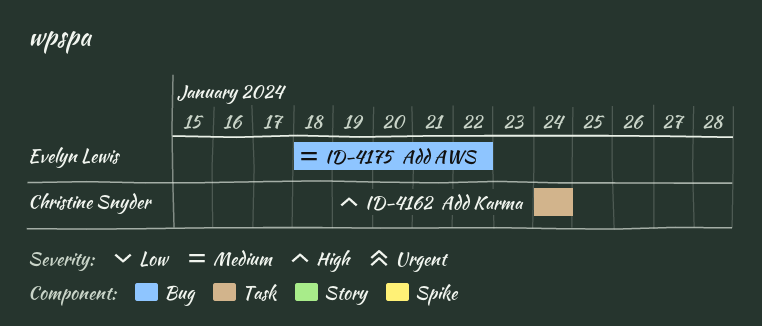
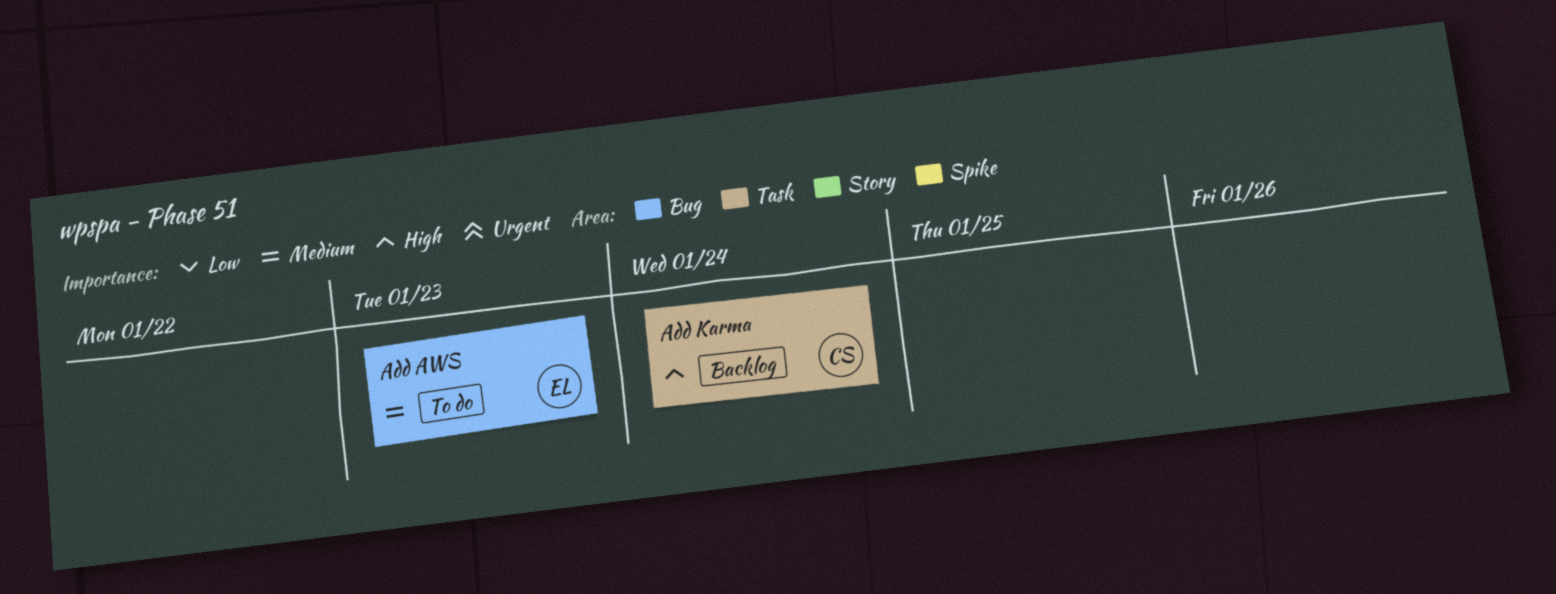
Add AWS, due: Jan 22 -> Jan 23

